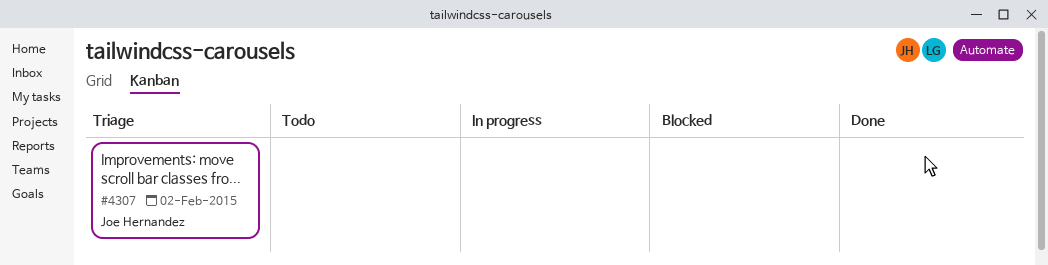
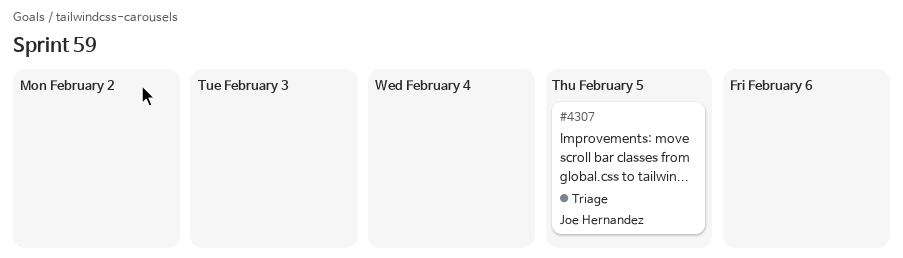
#4307, due: Feb 2 -> Feb 5

